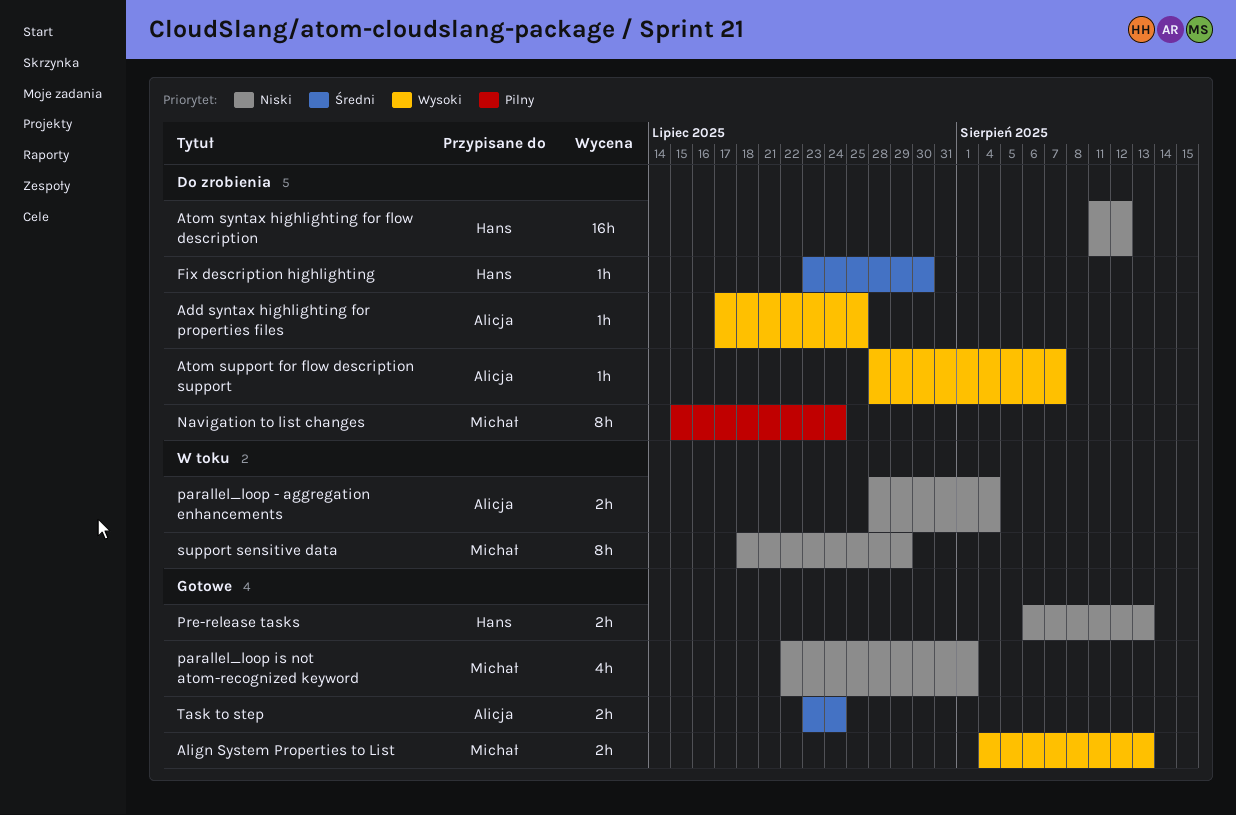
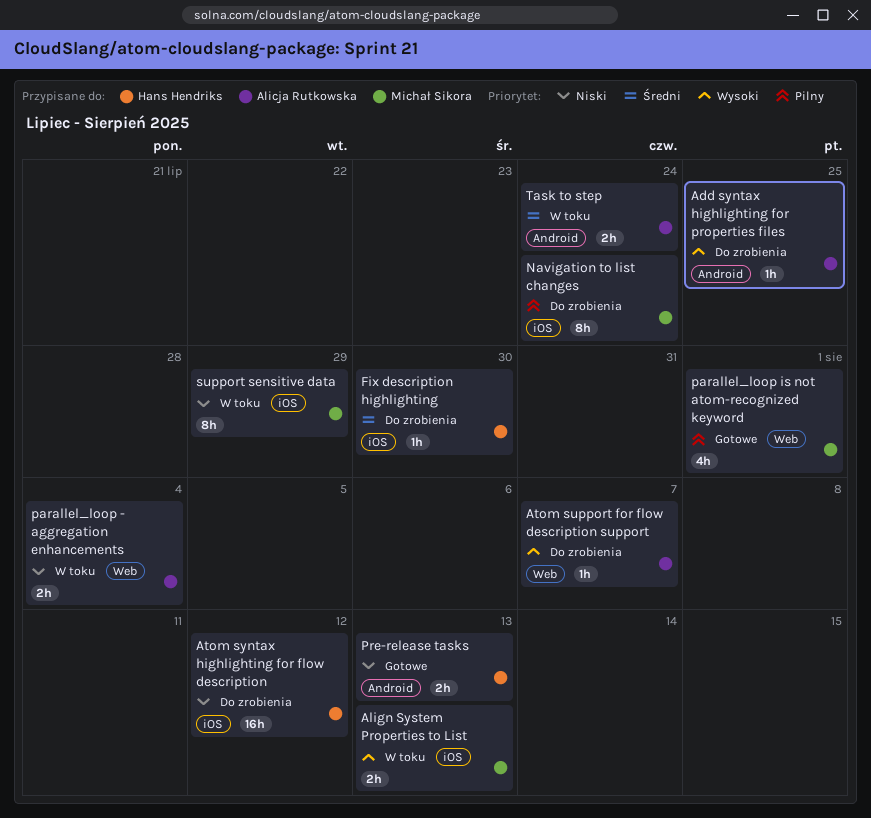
Align System Properties to List, status: Gotowe -> W toku
parallel_loop is not atom-recognized keyword, priority: Niski -> Pilny
Task to step, status: Gotowe -> W toku

